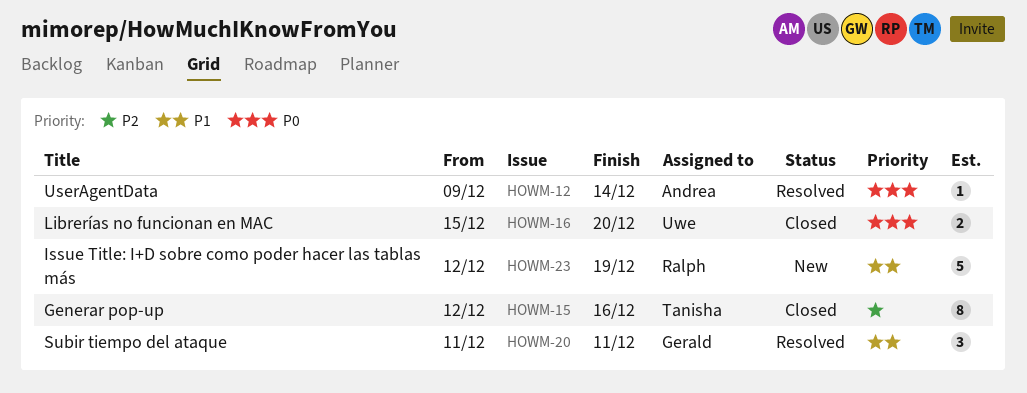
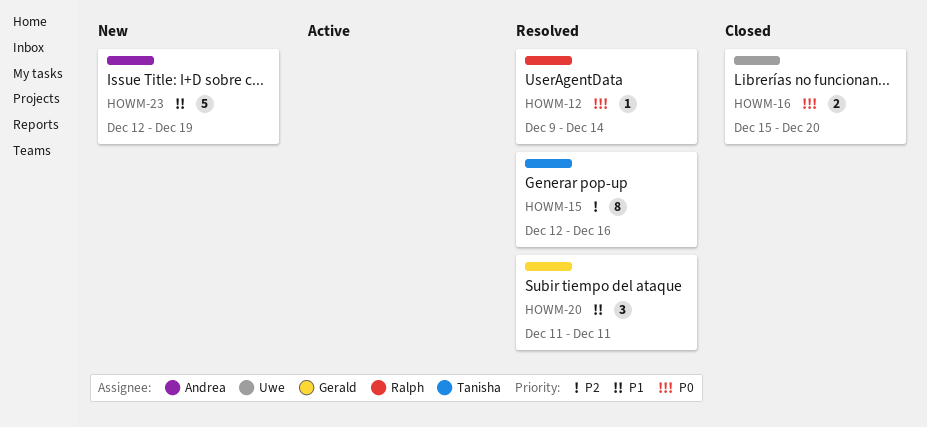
HOWM-12, owner: Andrea -> Ralph
HOWM-15, status: Closed -> Resolved
HOWM-23, owner: Ralph -> Andrea

